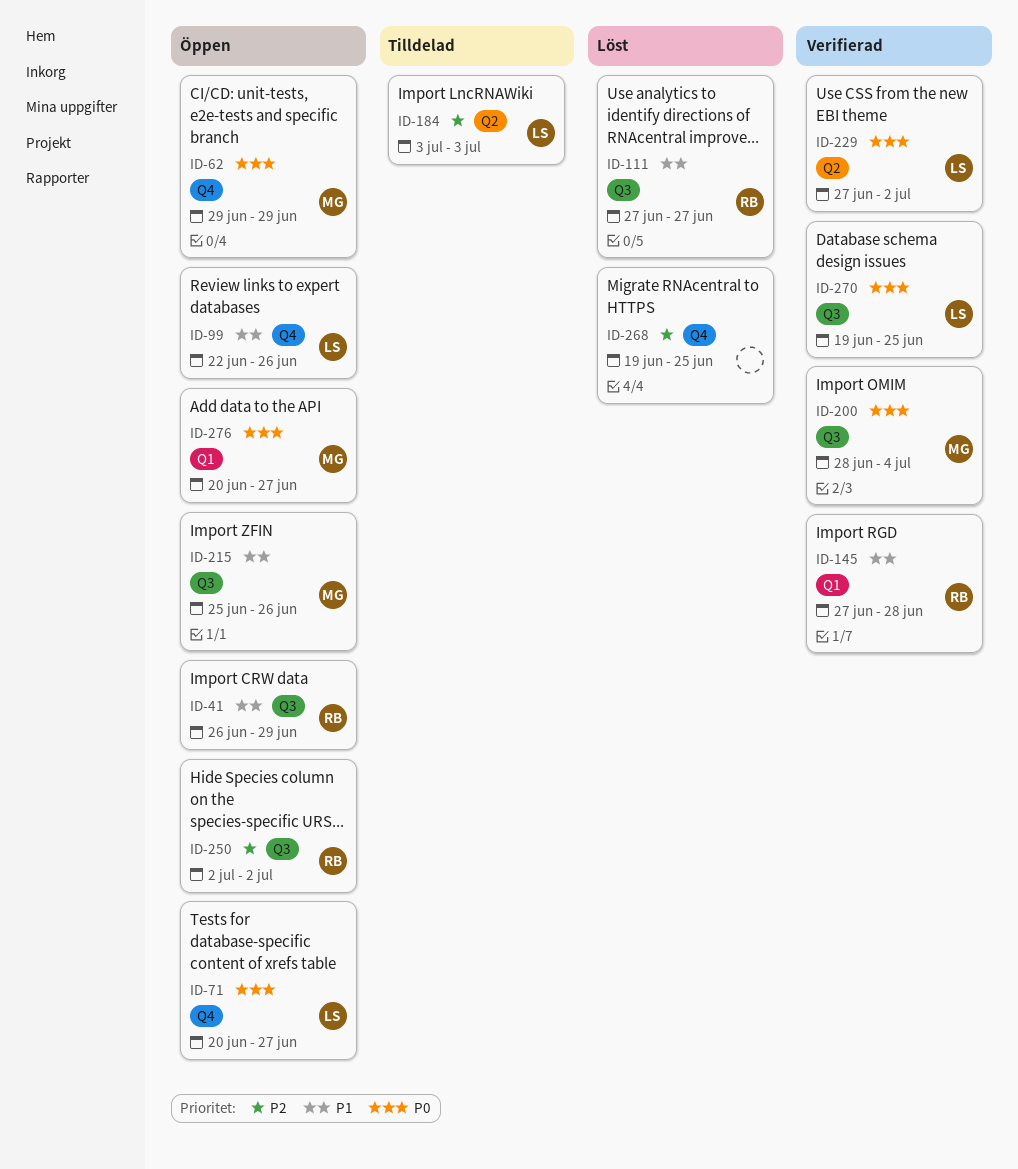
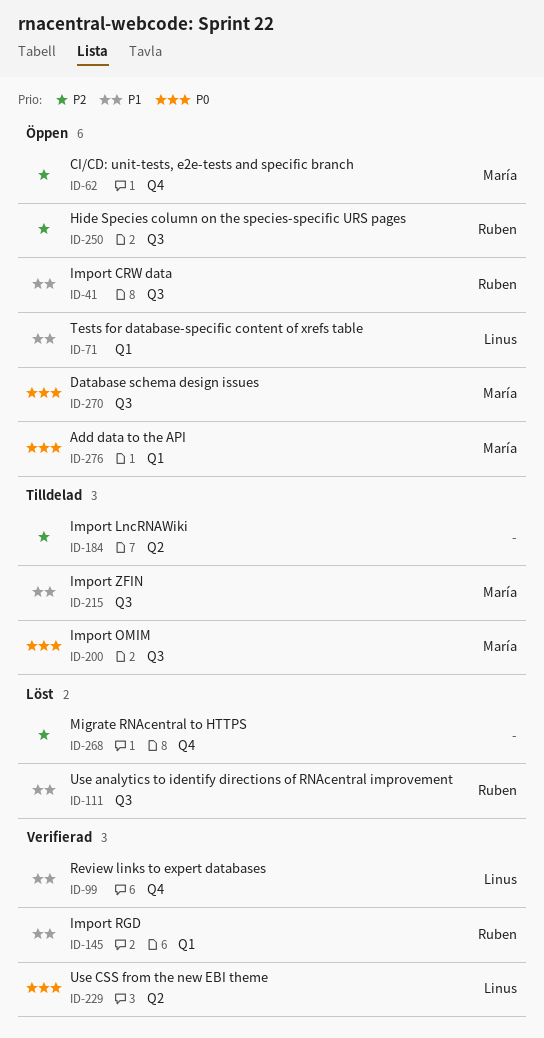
ID-62, priority: P0 -> P2
ID-71, priority: P0 -> P1
ID-71, label: Q4 -> Q1
ID-99, status: Öppen -> Verifierad
ID-184, owner: Linus -> none
ID-200, status: Verifierad -> Tilldelad
ID-215, status: Öppen -> Tilldelad
ID-270, status: Verifierad -> Öppen
ID-270, owner: Linus -> María

